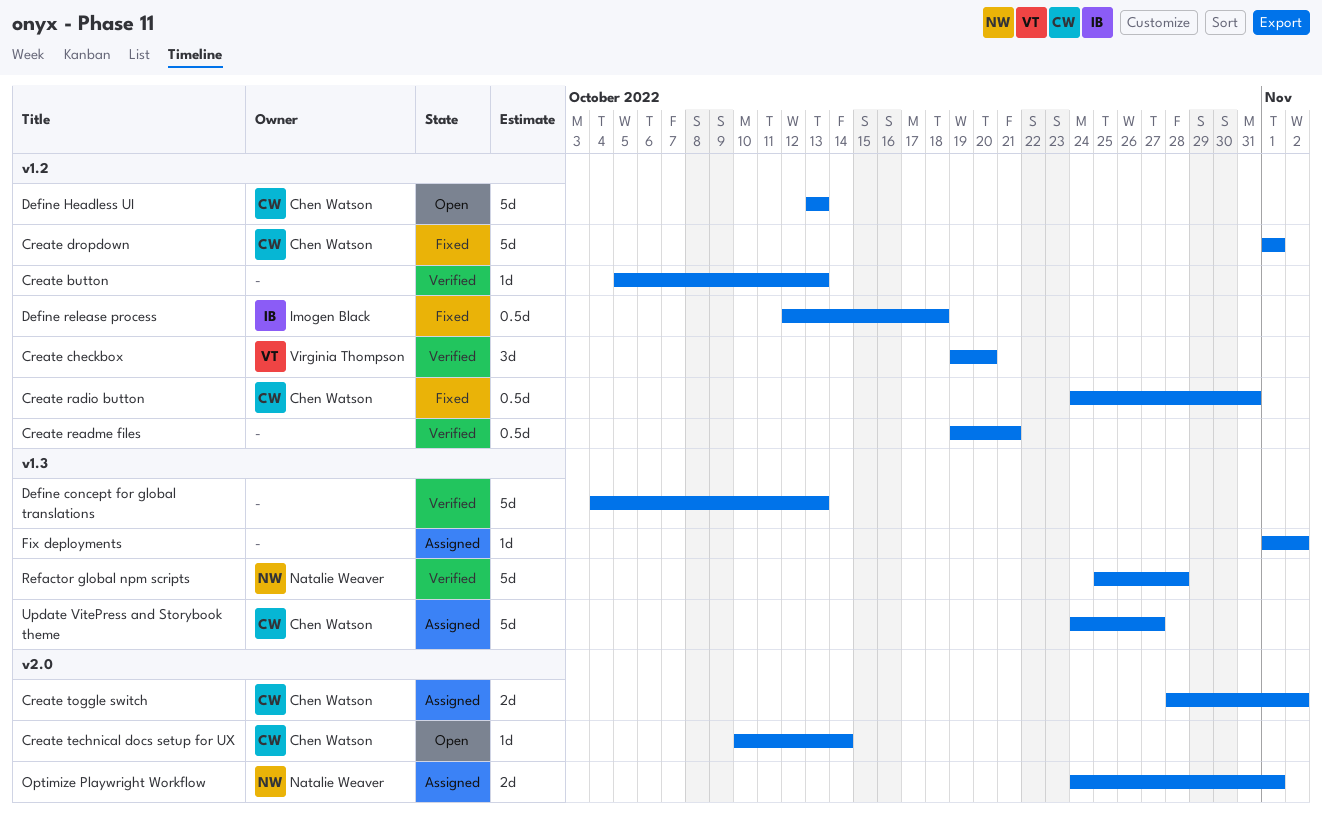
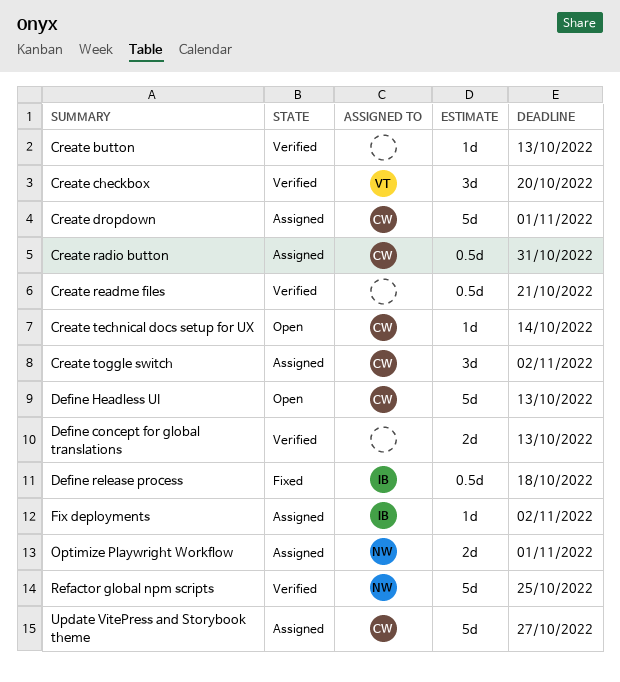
Create dropdown, status: Fixed -> Assigned
Create radio button, status: Fixed -> Assigned
Create toggle switch, estimate: 2d -> 3d
Define concept for global translations, estimate: 5d -> 2d
Fix deployments, owner: none -> Imogen Black
Refactor global npm scripts, due: Oct 28 -> Oct 25

